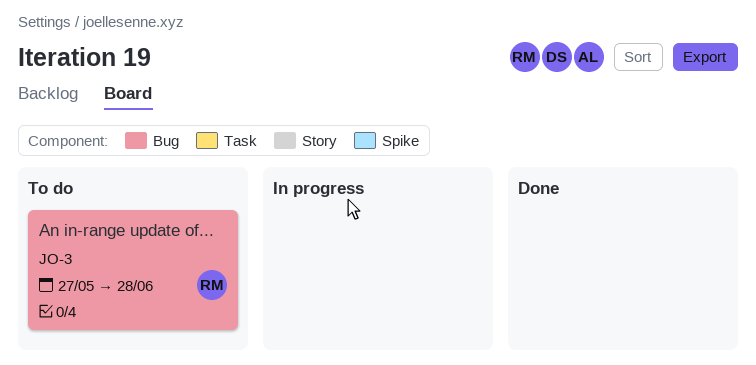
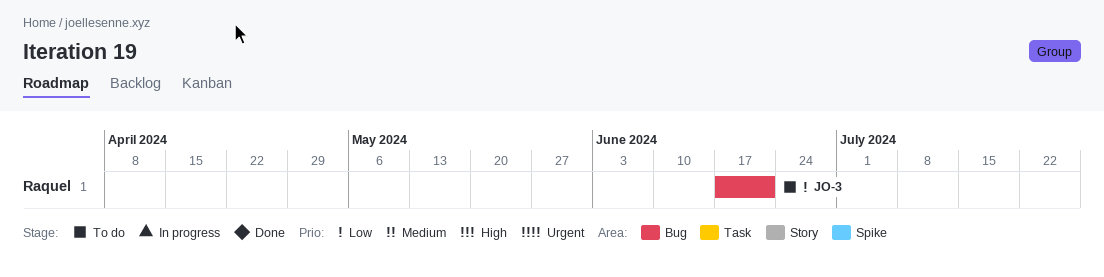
JO-3, start: May 27 -> Jun 17
JO-3, due: Jun 28 -> Jun 21

